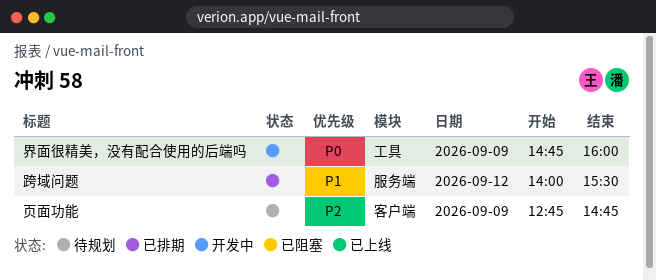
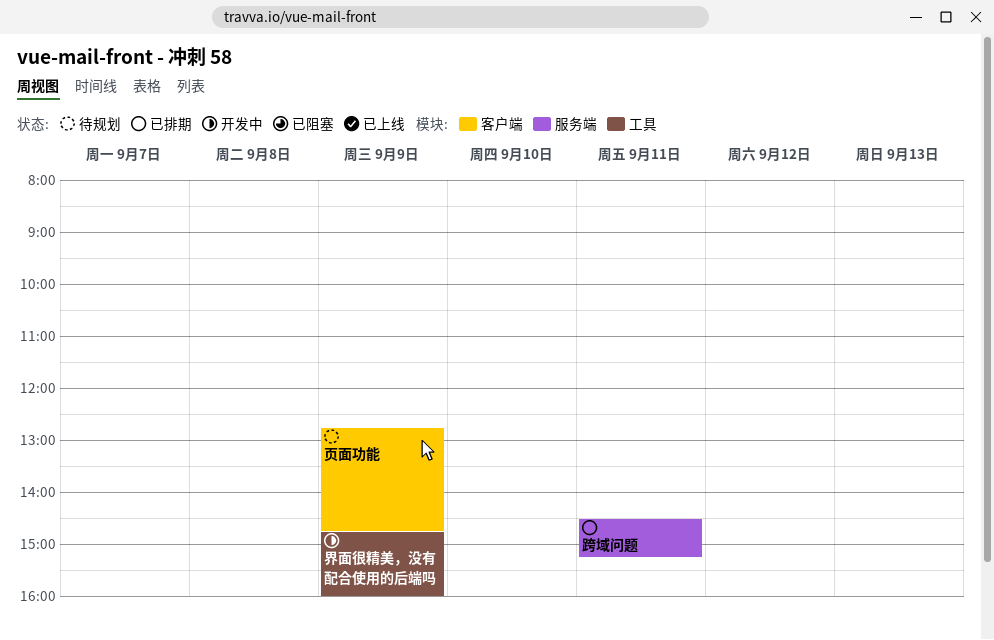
跨域问题, day: Sep 12 -> Sep 11
跨域问题, begins: 14:00 -> 14:30
跨域问题, ends: 15:30 -> 15:15

